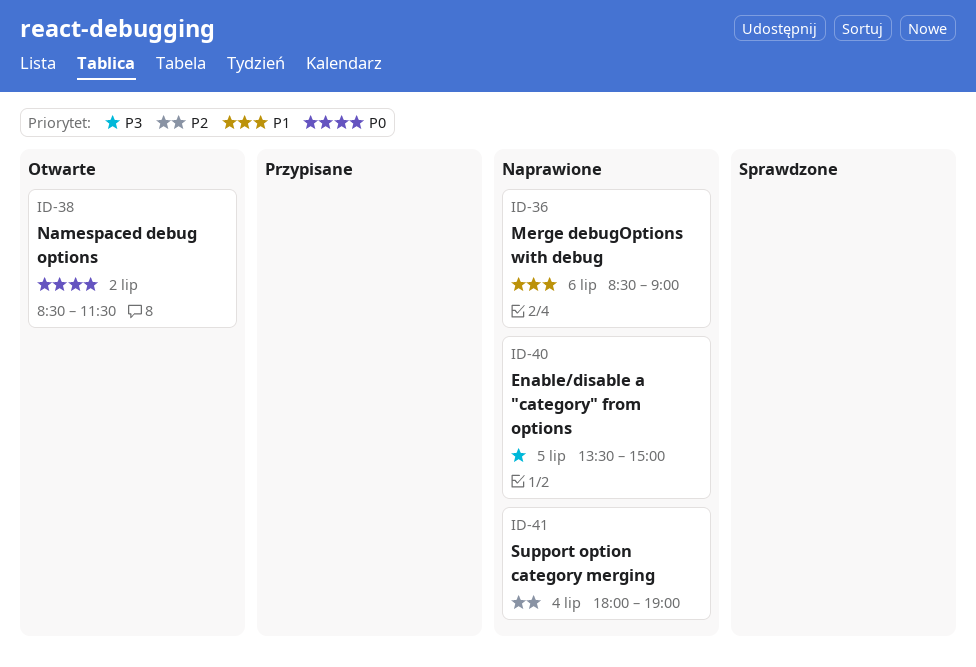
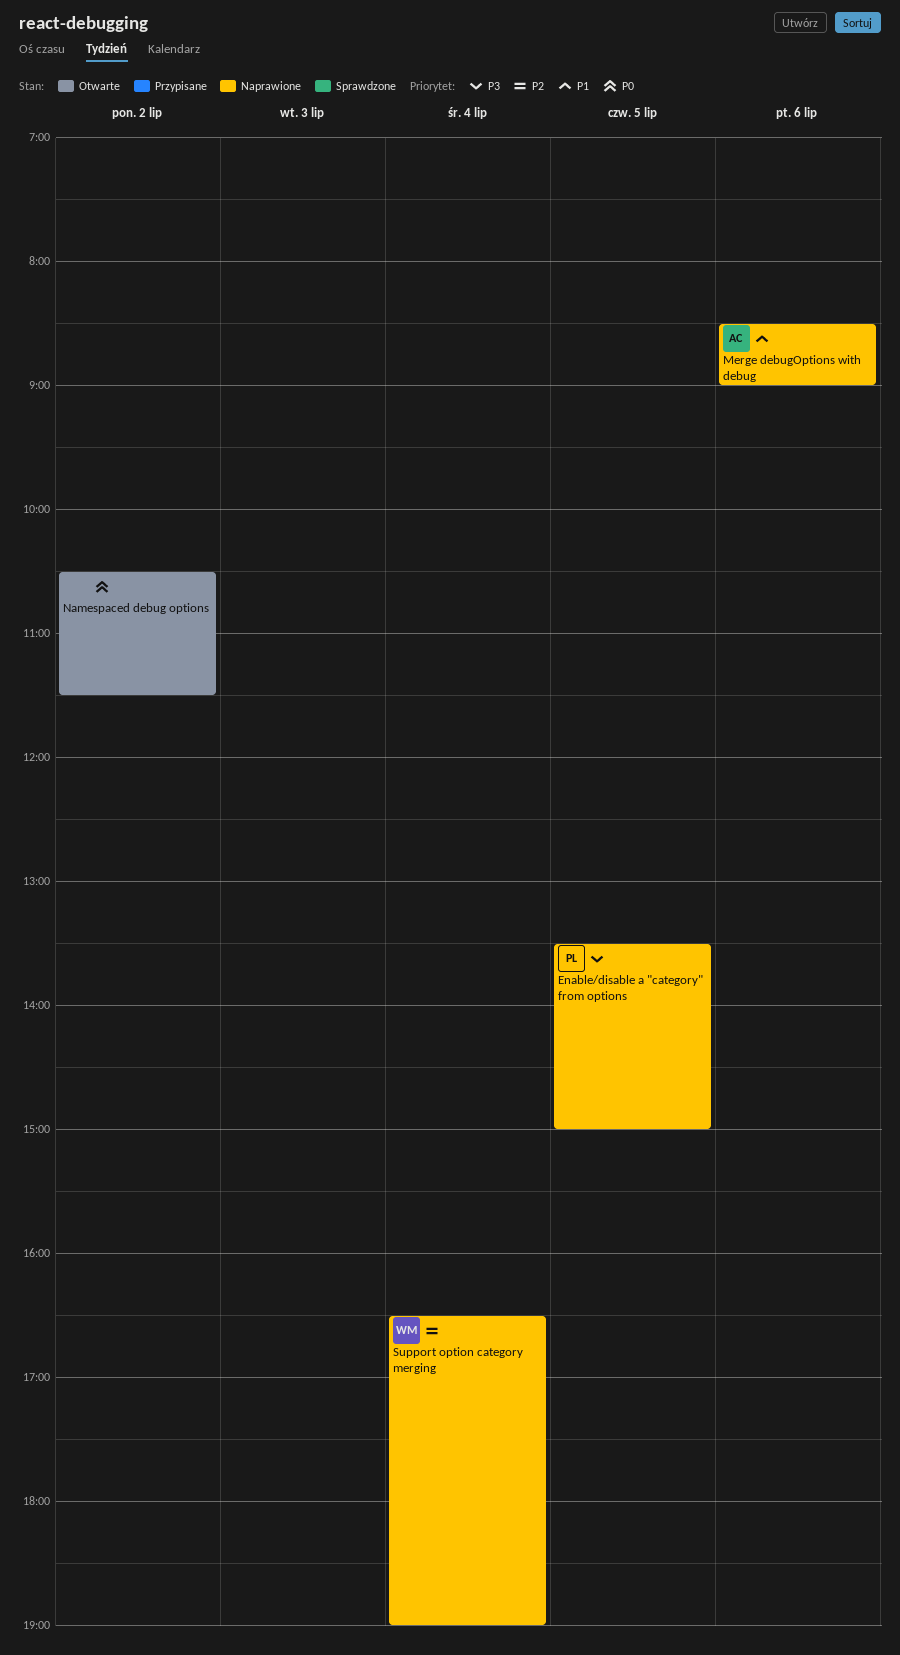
Namespaced debug options, begins: 08:30 -> 10:30
Support option category merging, begins: 18:00 -> 16:30

